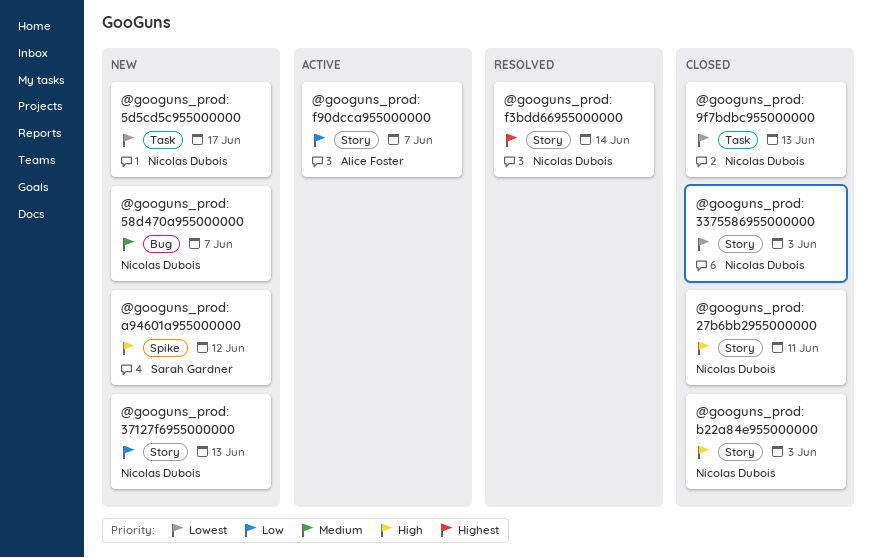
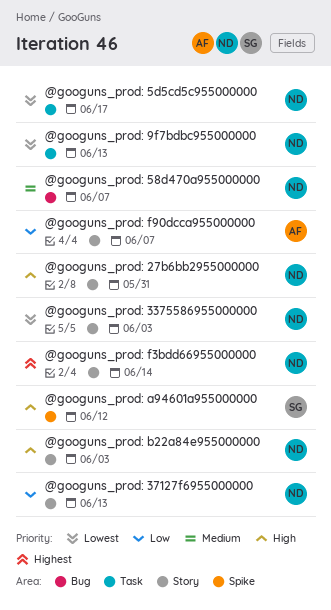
@googuns_prod: 27b6bb2955000000, due: Jun 11 -> May 31

